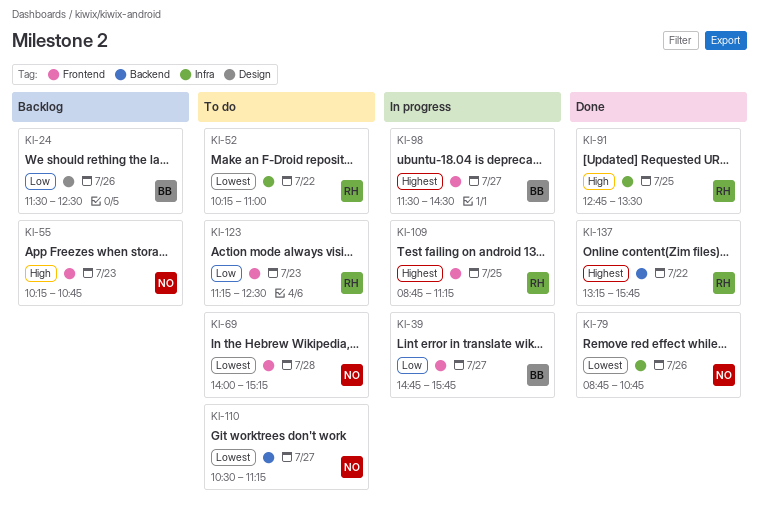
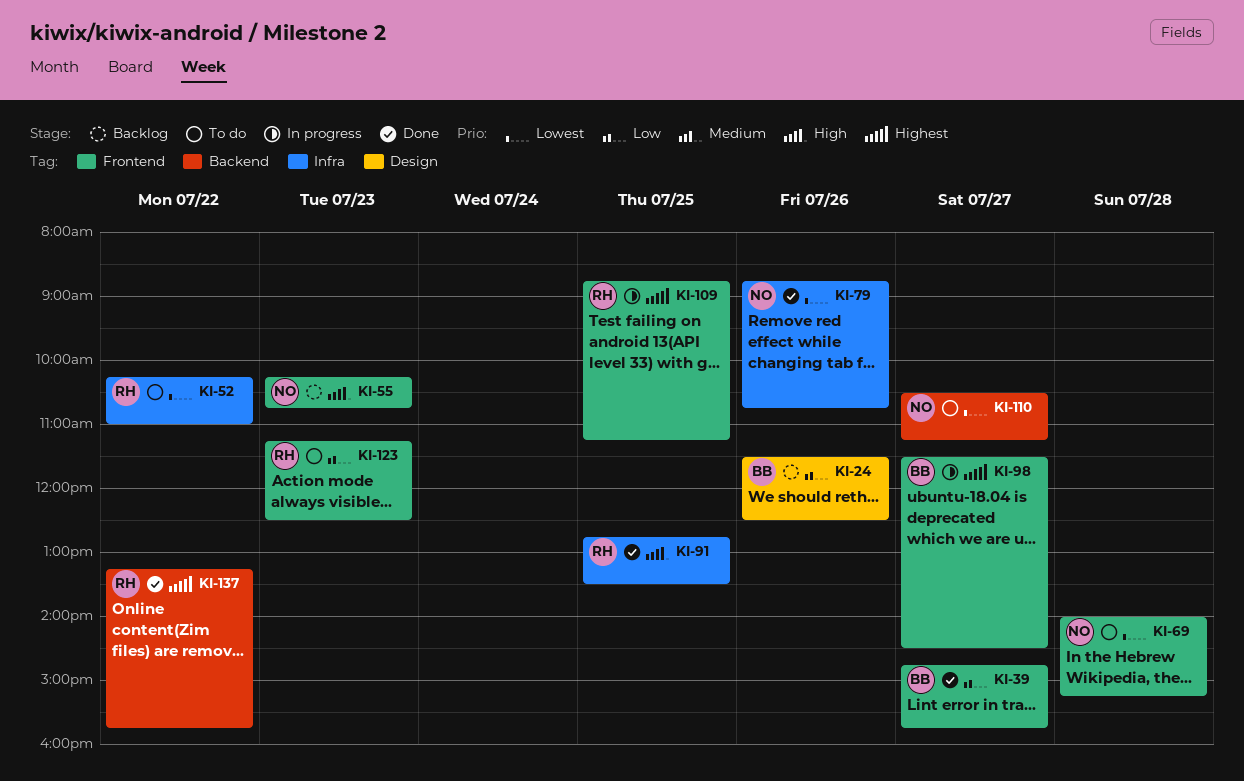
KI-39, status: In progress -> Done

